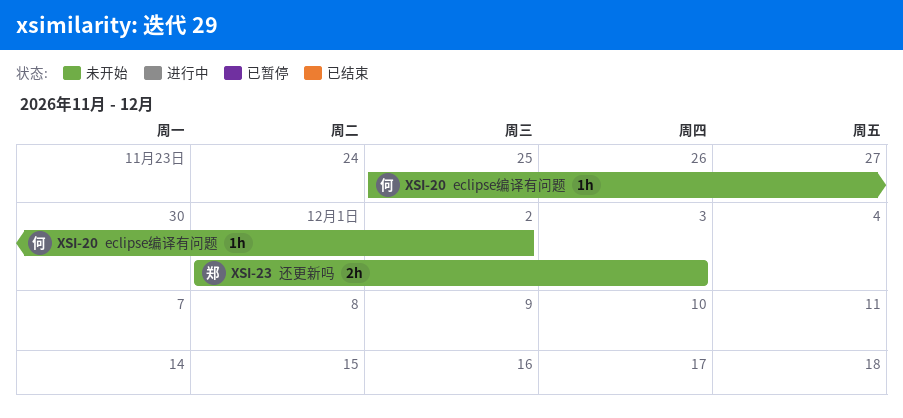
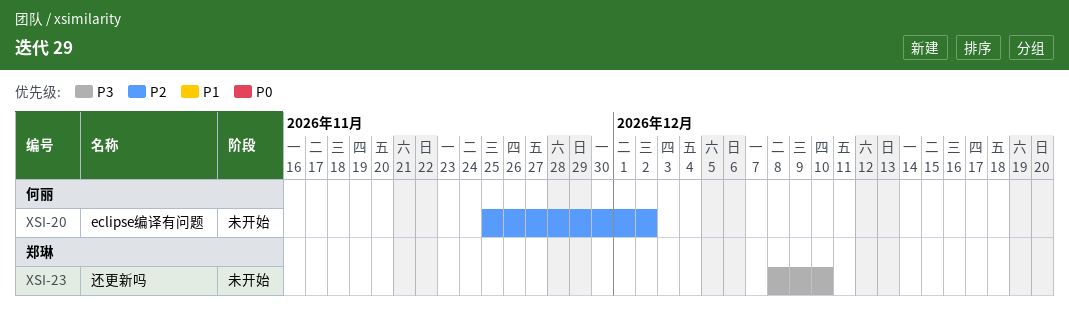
XSI-23, start: Dec 1 -> Dec 8
XSI-23, due: Dec 3 -> Dec 10

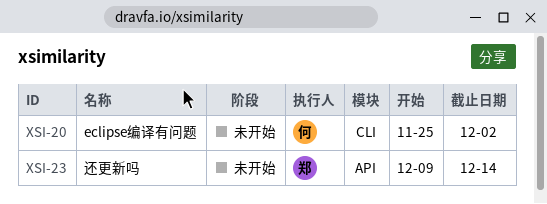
XSI-23, start: Dec 8 -> Dec 9
XSI-23, due: Dec 10 -> Dec 14

